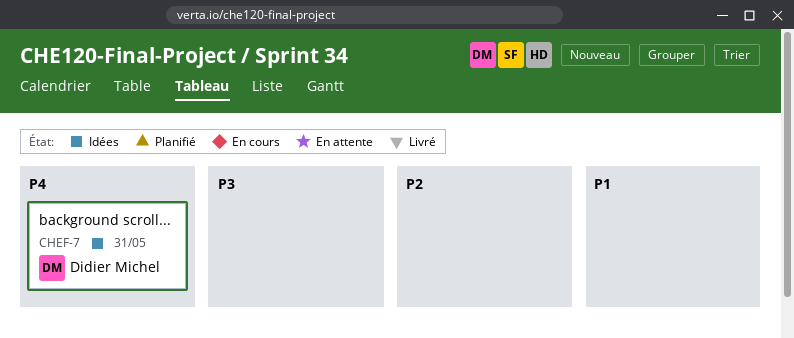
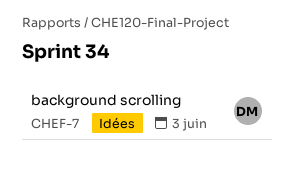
CHEF-7, due: May 31 -> Jun 3

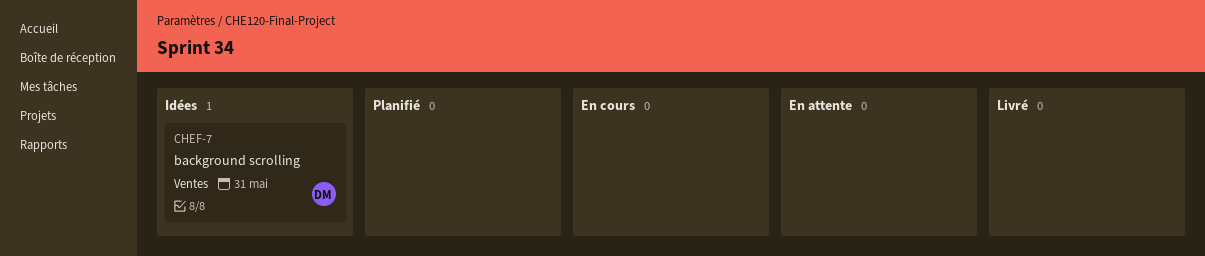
CHEF-7, due: Jun 3 -> May 31

